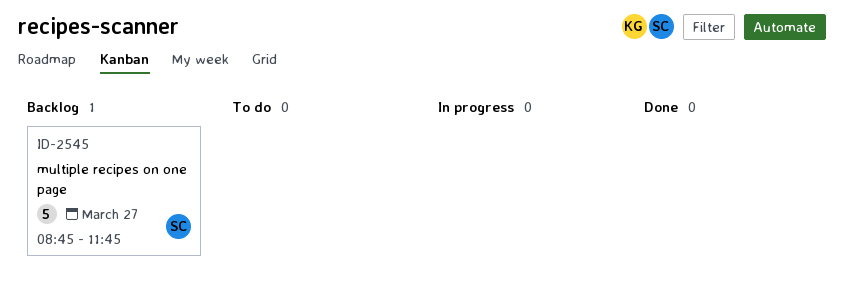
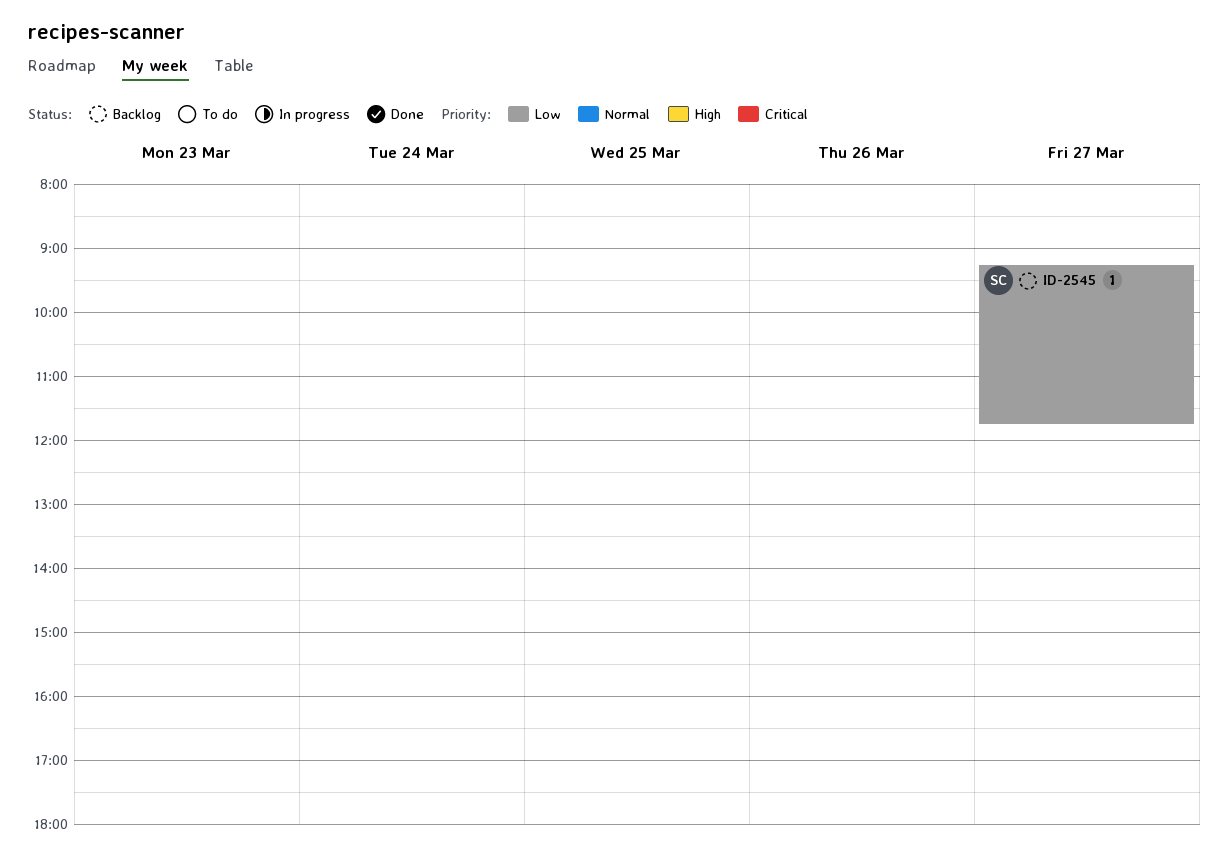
ID-2545, estimate: 5 -> 1
ID-2545, begins: 08:45 -> 09:15

